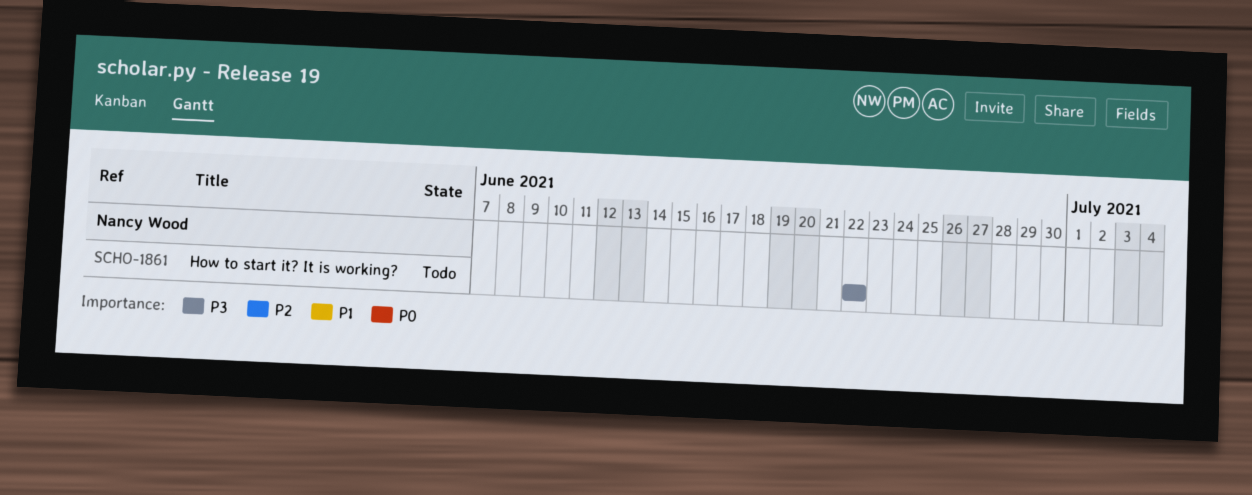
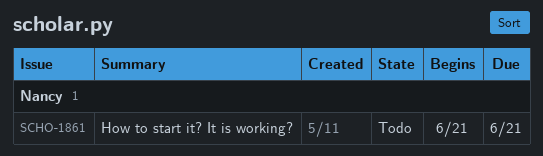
SCHO-1861, start: Jun 22 -> Jun 21
SCHO-1861, due: Jun 22 -> Jun 21

